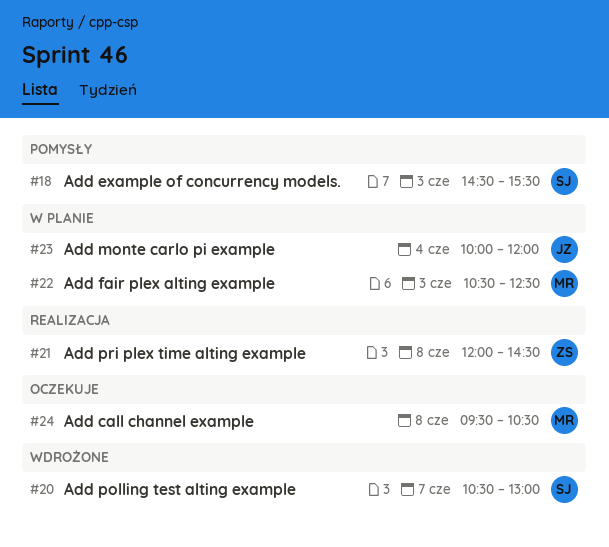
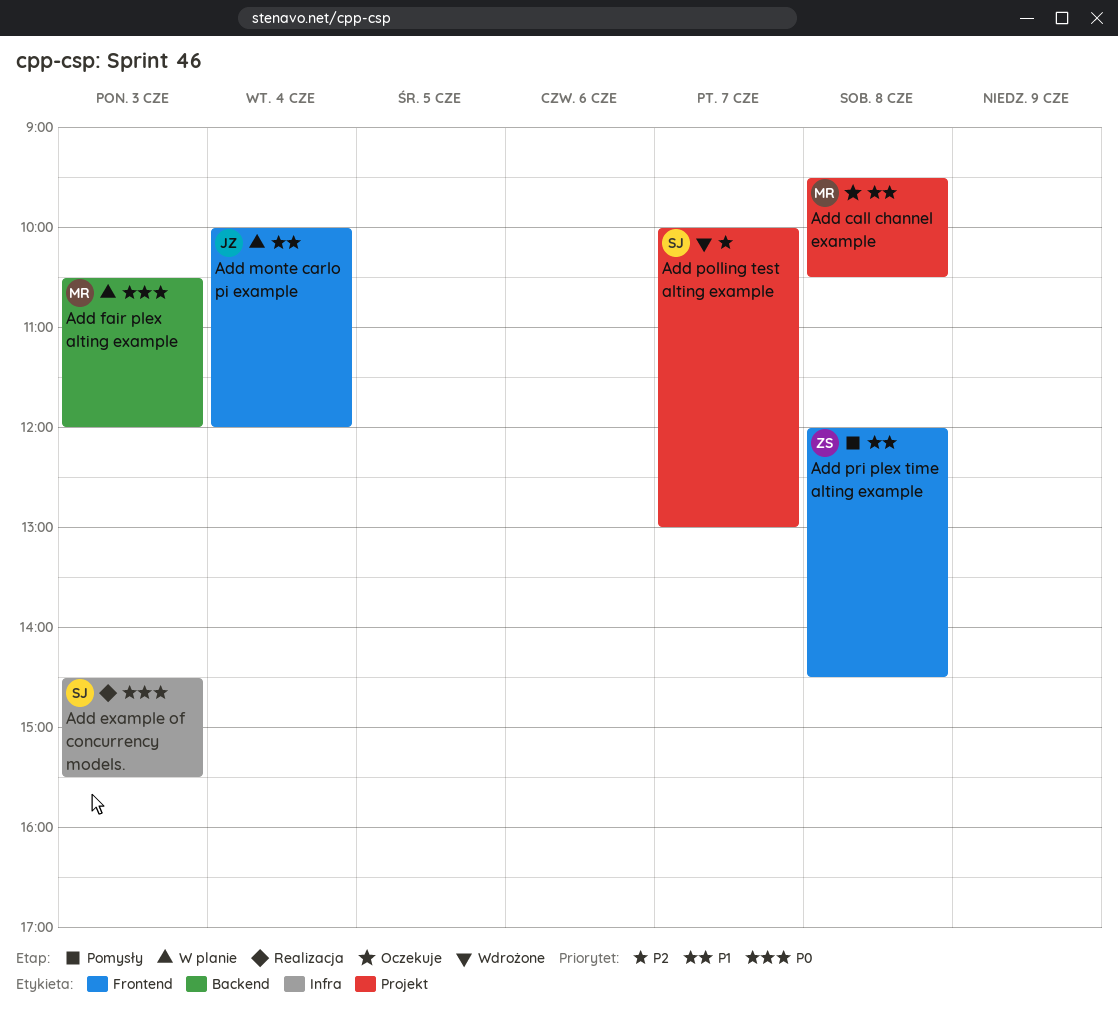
Add example of concurrency models., status: Pomysły -> Realizacja
Add fair plex alting example, ends: 12:30 -> 12:00
Add polling test alting example, begins: 10:30 -> 10:00
Add pri plex time alting example, status: Realizacja -> Pomysły

